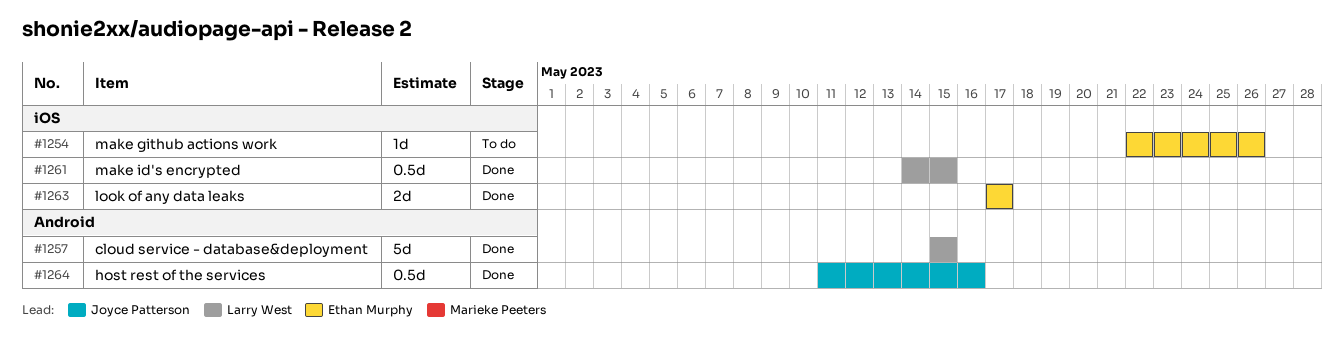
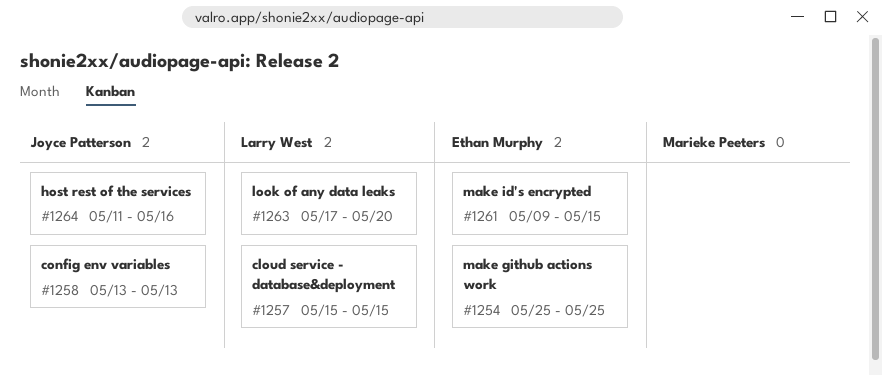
#1254, start: May 22 -> May 25
#1254, due: May 26 -> May 25
#1258: none -> present
#1261, owner: Larry West -> Ethan Murphy
#1261, start: May 14 -> May 9
#1263, owner: Ethan Murphy -> Larry West
#1263, due: May 17 -> May 20

